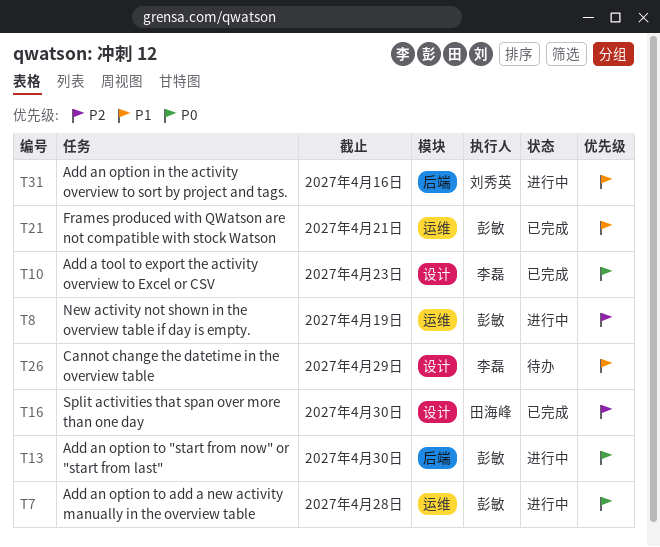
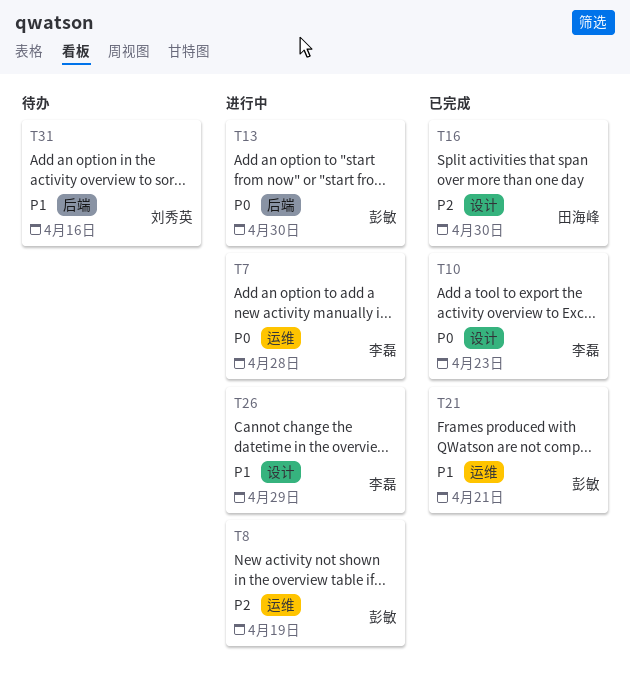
T7, owner: 彭敏 -> 李磊
T26, status: 待办 -> 进行中
T31, status: 进行中 -> 待办

